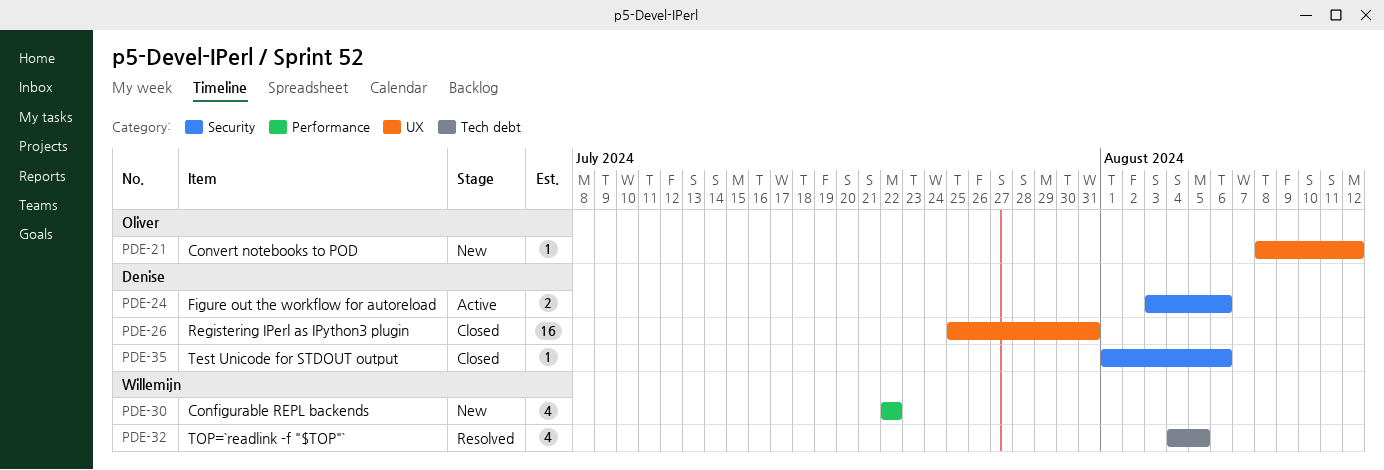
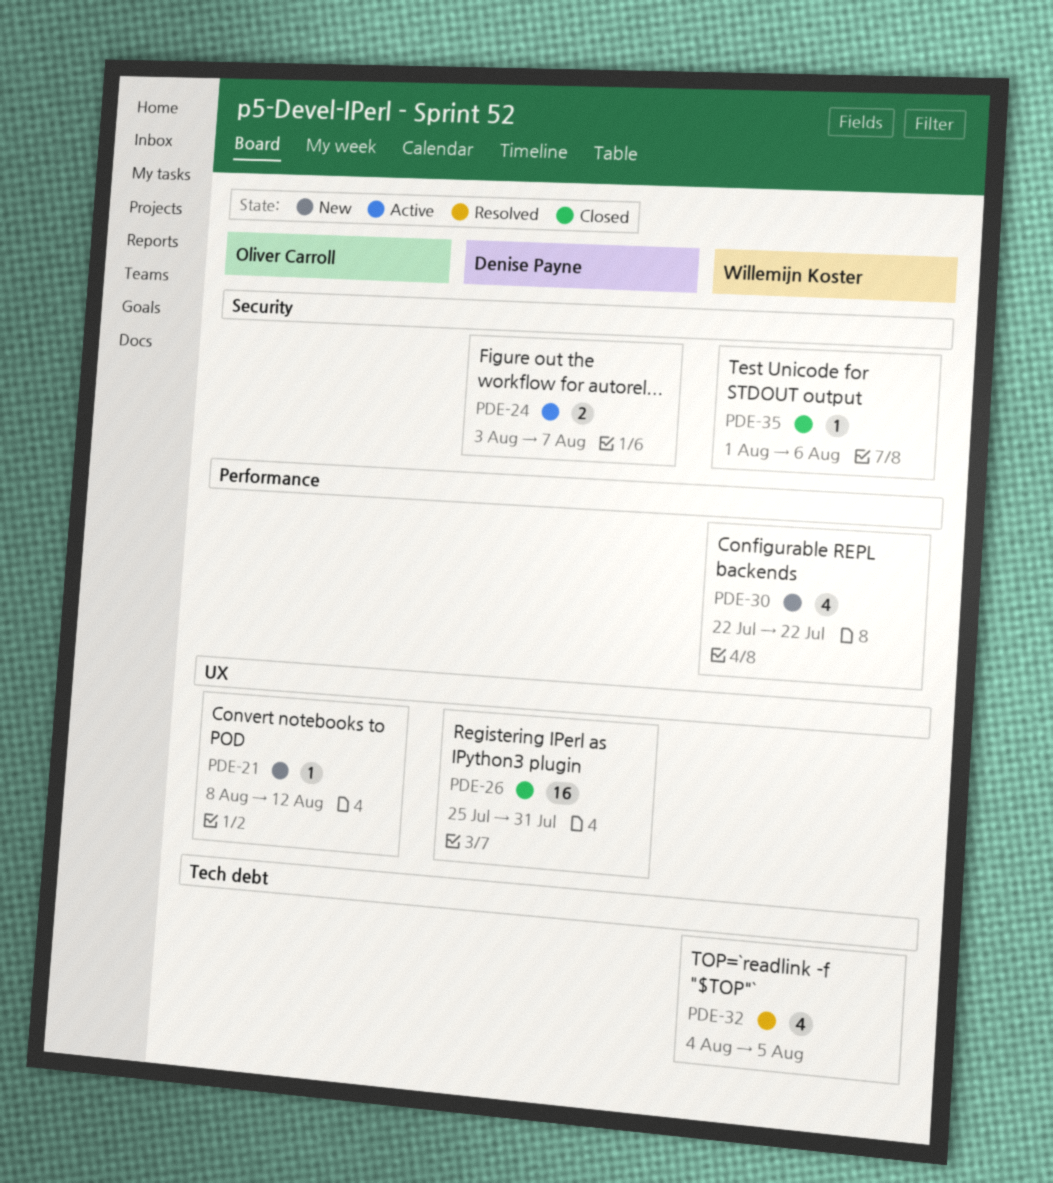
PDE-24, due: Aug 6 -> Aug 7
PDE-35, owner: Denise Payne -> Willemijn Koster

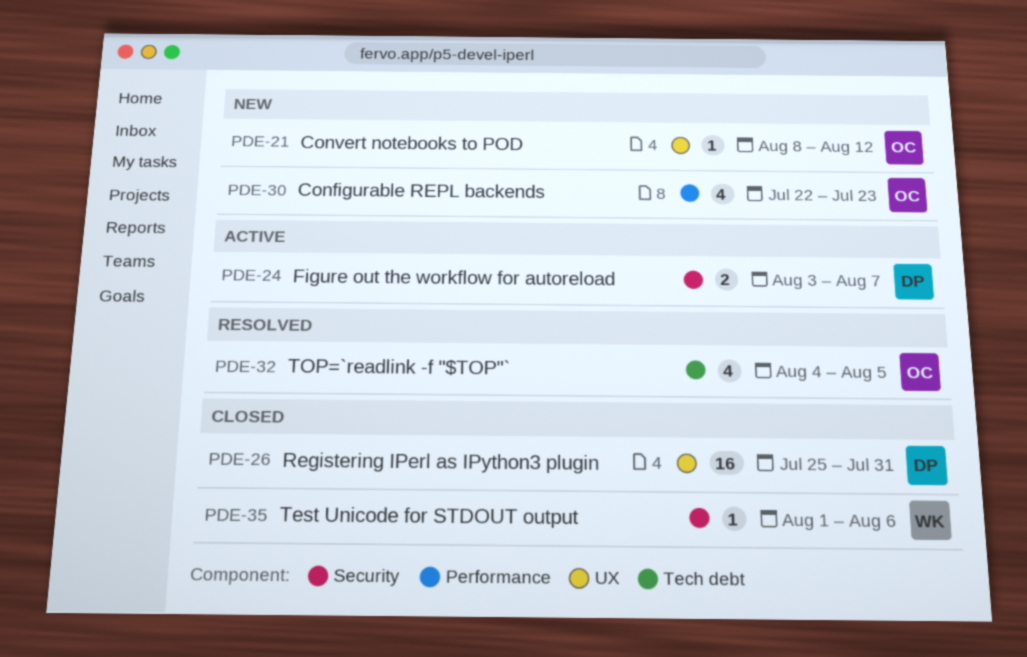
PDE-30, owner: Willemijn Koster -> Oliver Carroll
PDE-30, due: Jul 22 -> Jul 23
PDE-32, owner: Willemijn Koster -> Oliver Carroll

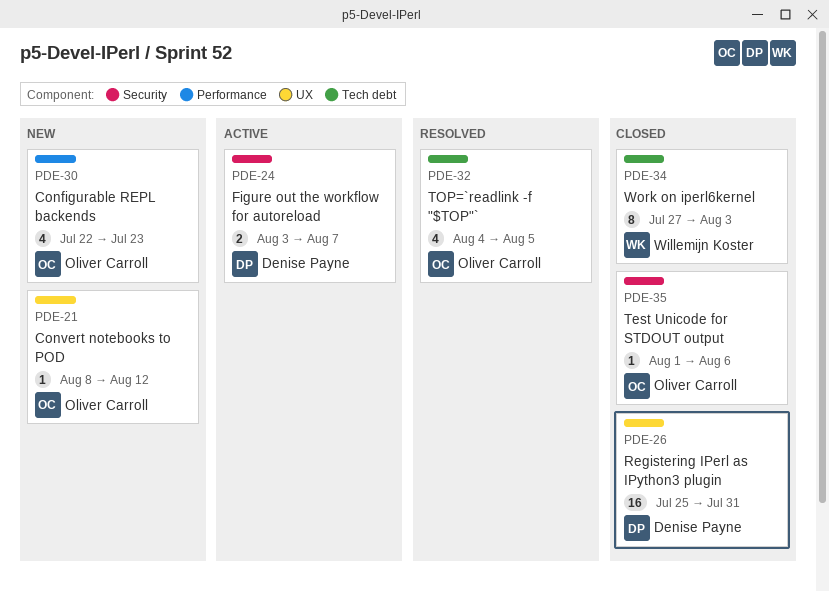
PDE-34: none -> present
PDE-35, owner: Willemijn Koster -> Oliver Carroll

